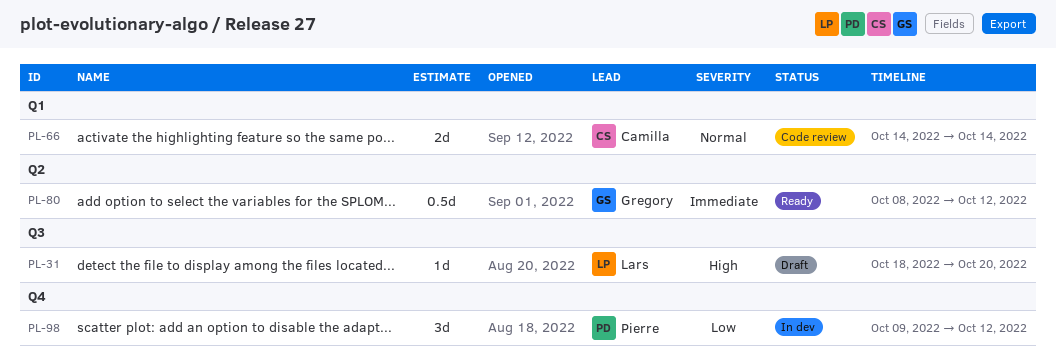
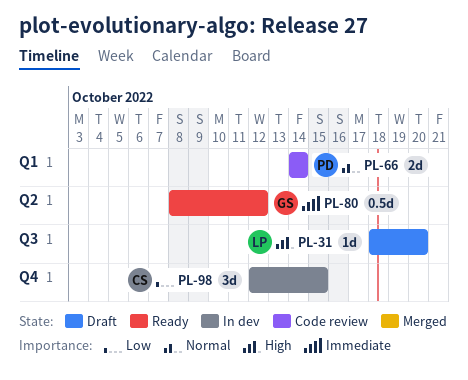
PL-66, owner: Camilla -> Pierre
PL-98, owner: Pierre -> Camilla
PL-98, start: Oct 9 -> Oct 12
PL-98, due: Oct 12 -> Oct 15

